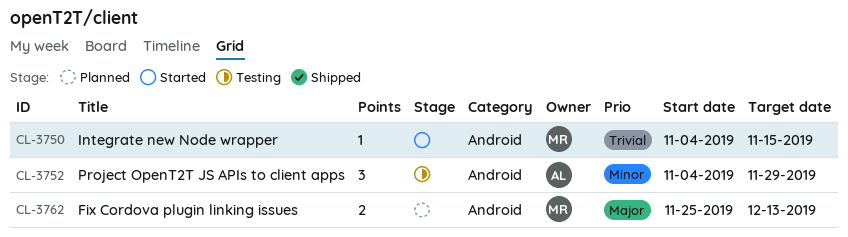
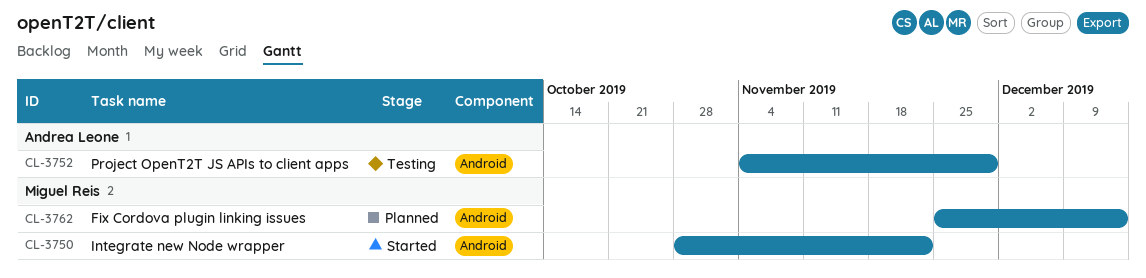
CL-3750, start: Nov 4 -> Oct 28
CL-3750, due: Nov 15 -> Nov 22

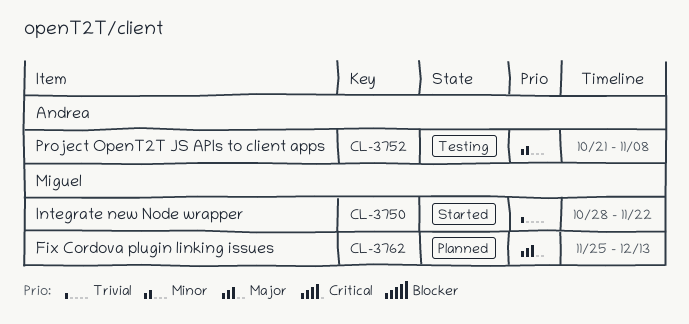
CL-3752, start: Nov 4 -> Oct 21
CL-3752, due: Nov 29 -> Nov 8

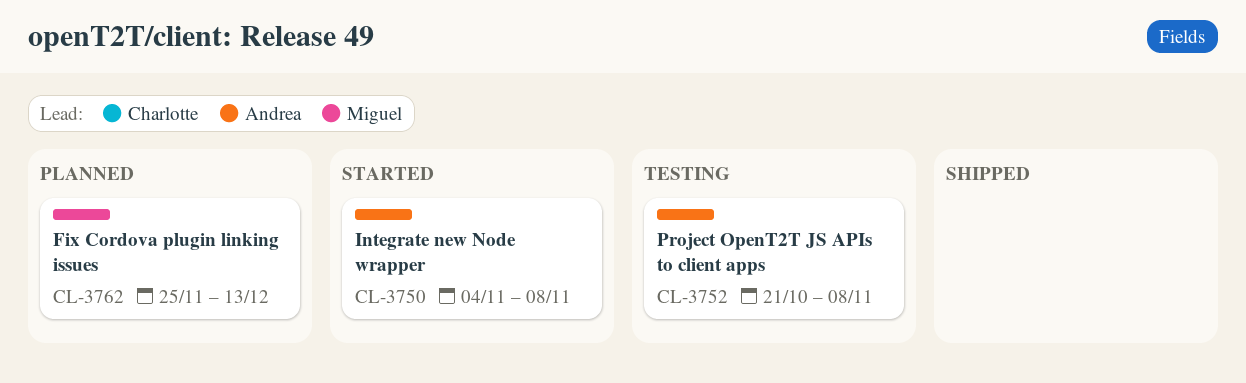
CL-3750, owner: Miguel -> Andrea
CL-3750, start: Oct 28 -> Nov 4
CL-3750, due: Nov 22 -> Nov 8

